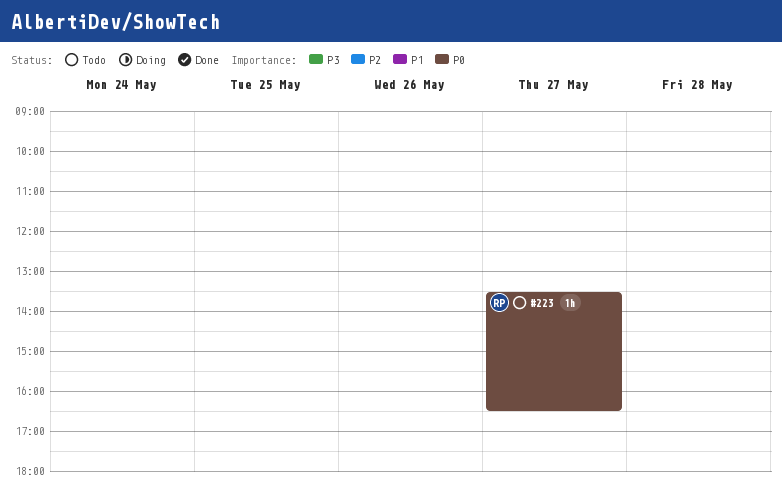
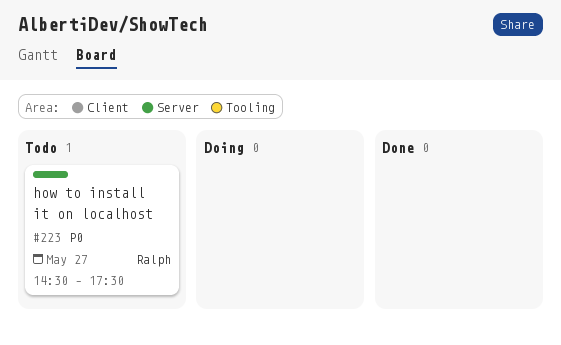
#223, begins: 13:30 -> 14:30
#223, ends: 16:30 -> 17:30

